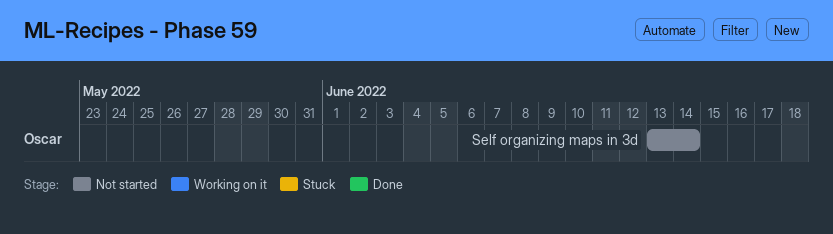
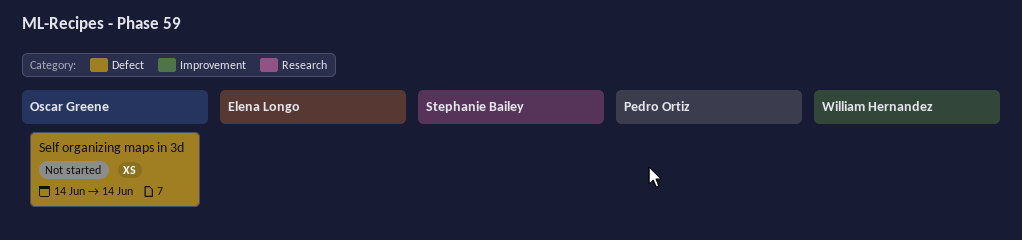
Self organizing maps in 3d, start: Jun 13 -> Jun 14

